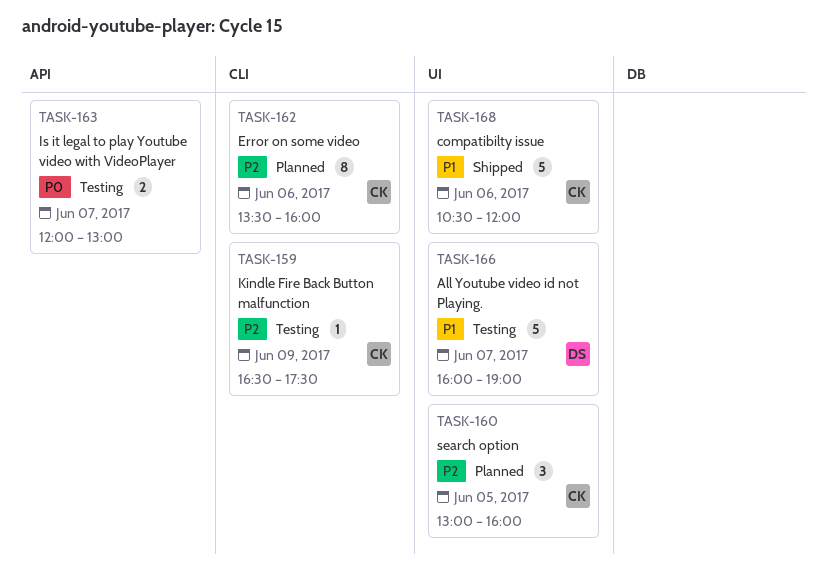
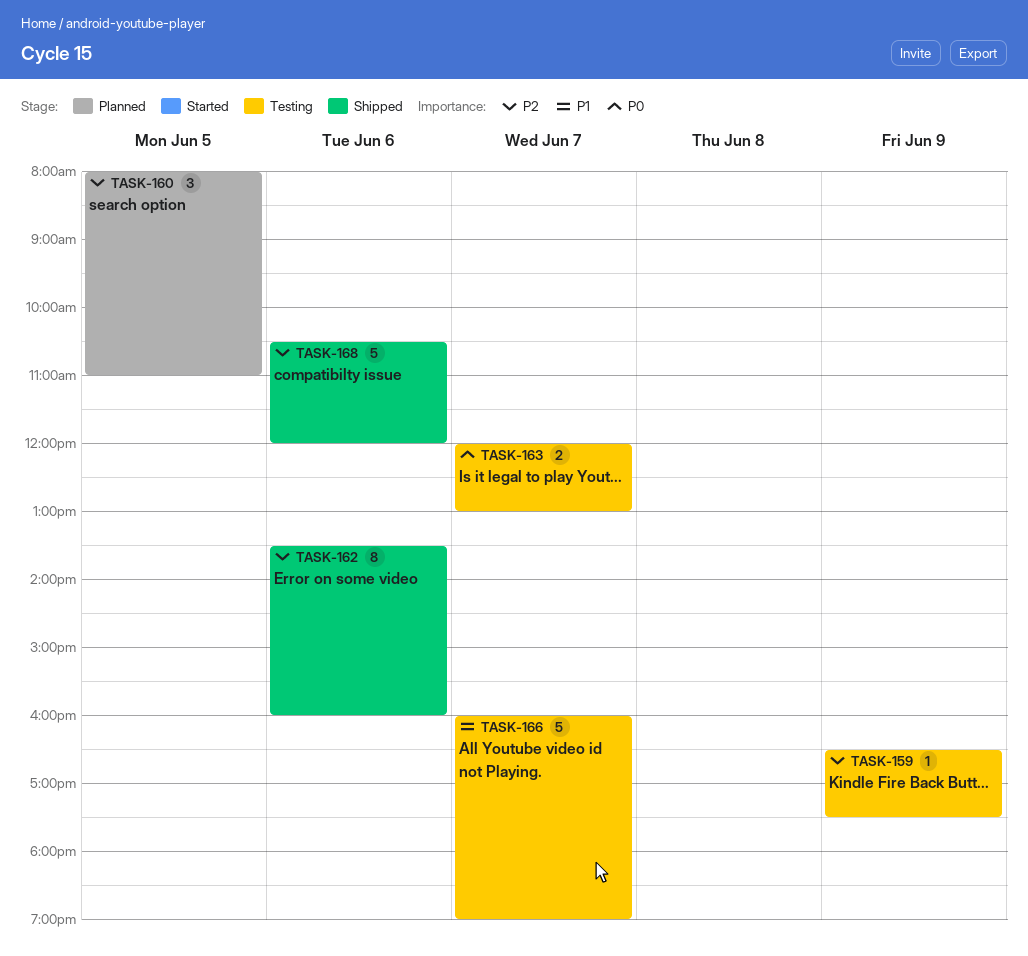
TASK-160, begins: 13:00 -> 08:00
TASK-160, ends: 16:00 -> 11:00
TASK-162, status: Planned -> Shipped
TASK-168, priority: P1 -> P2

